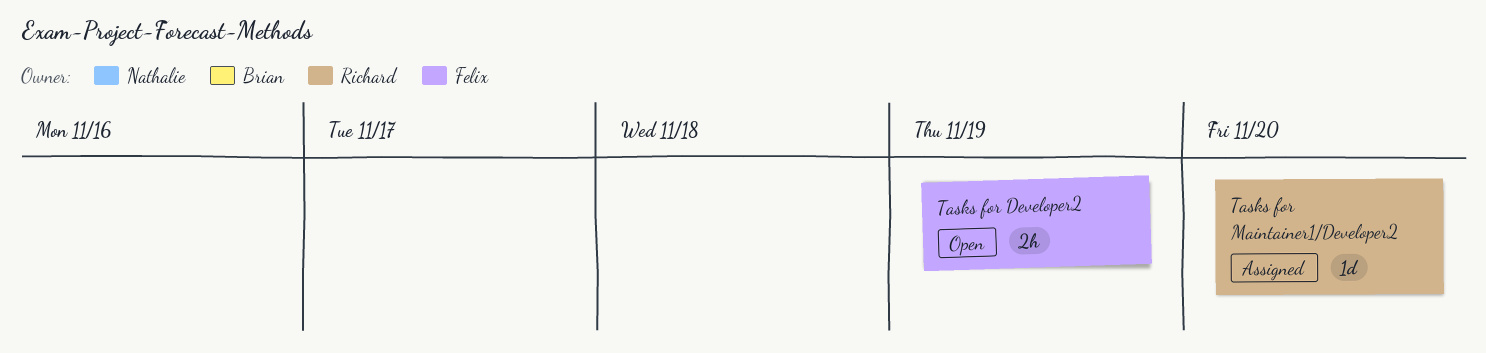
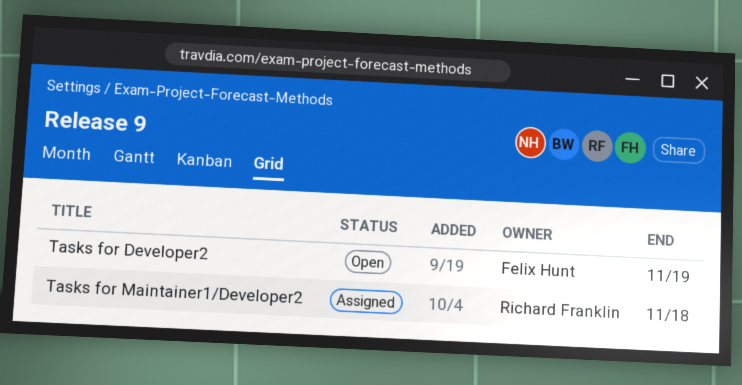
Tasks for Maintainer1/Developer2, due: Nov 20 -> Nov 18

